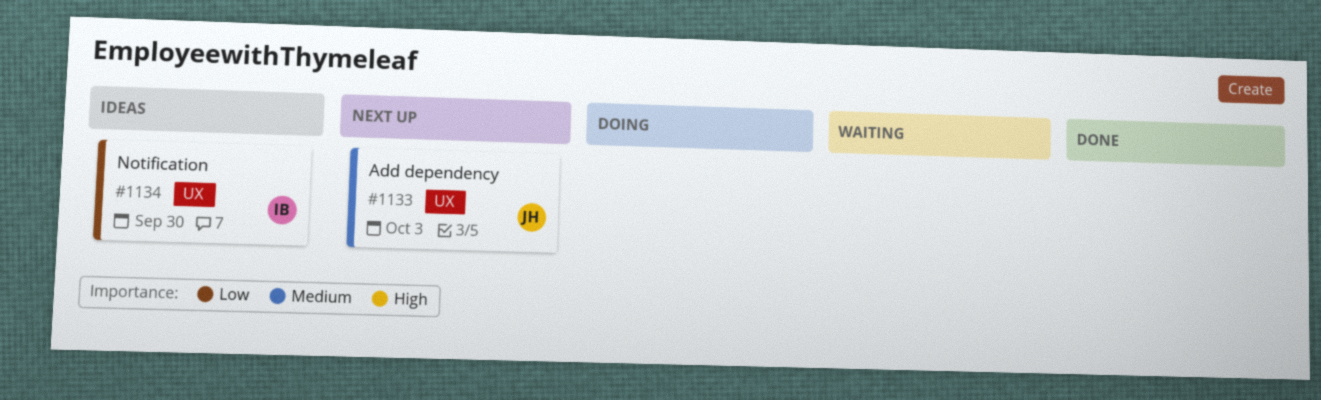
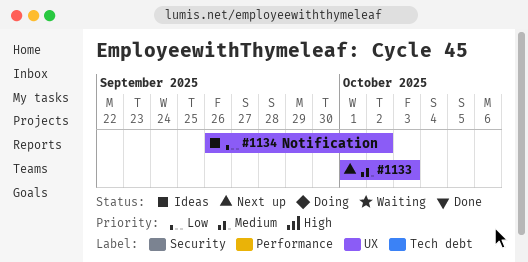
#1134, due: Sep 30 -> Oct 2

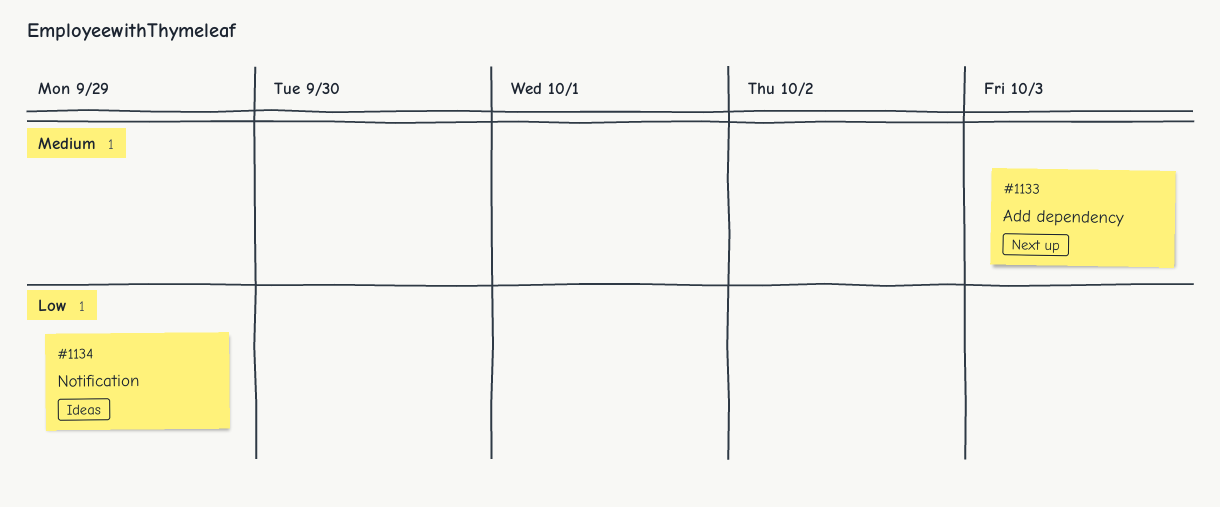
#1134, due: Oct 2 -> Sep 29

